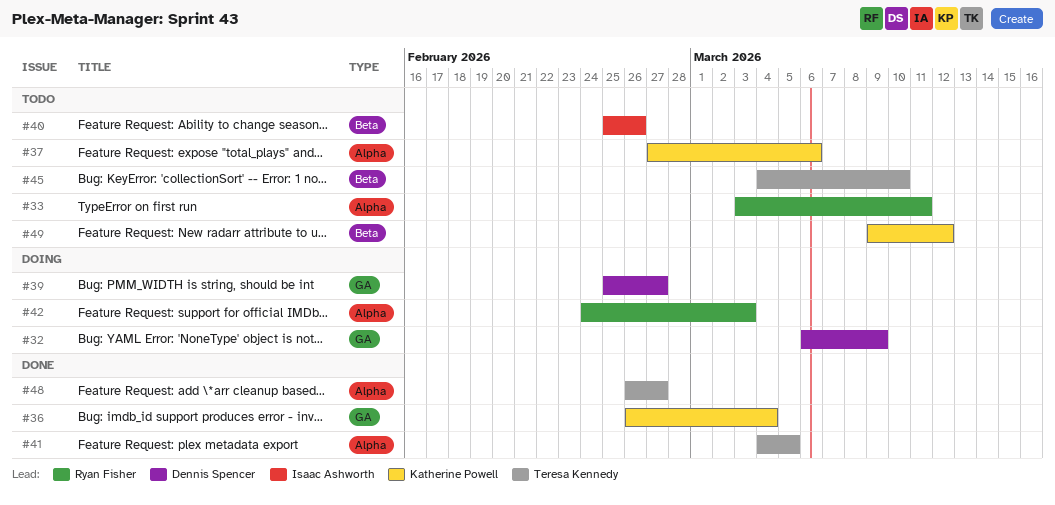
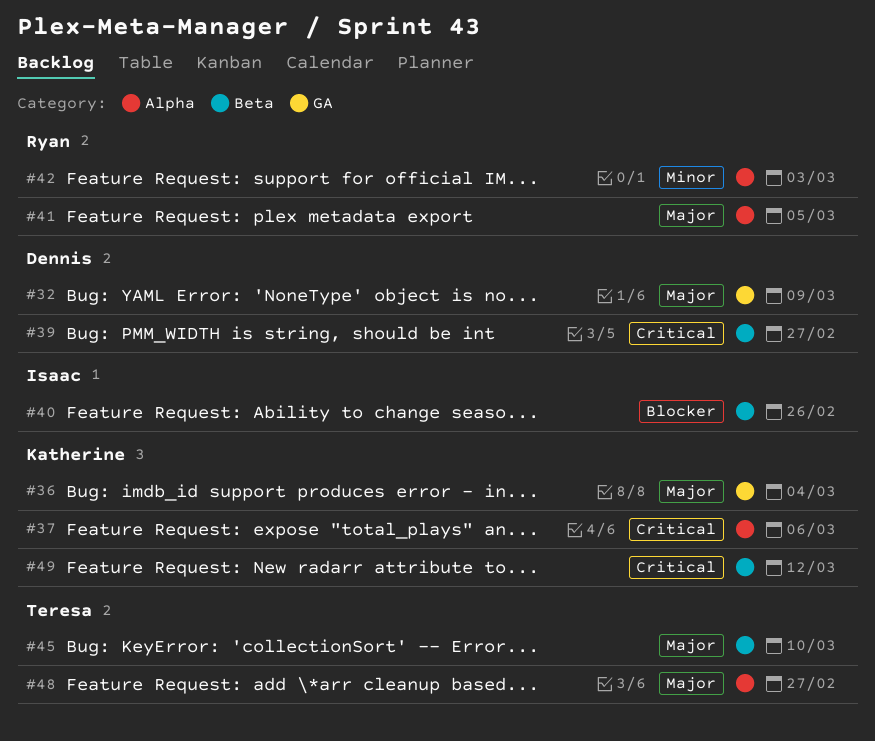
#33: present -> none
#39, label: GA -> Beta
#41, owner: Teresa Kennedy -> Ryan Fisher

